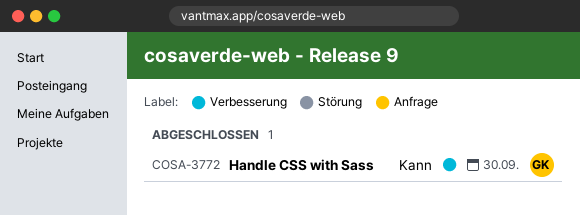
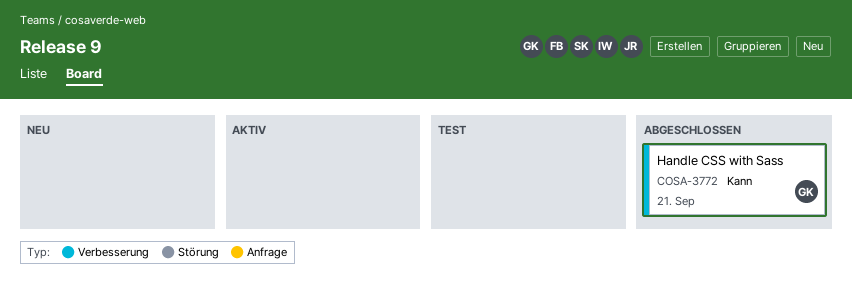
COSA-3772, due: Sep 30 -> Sep 21

